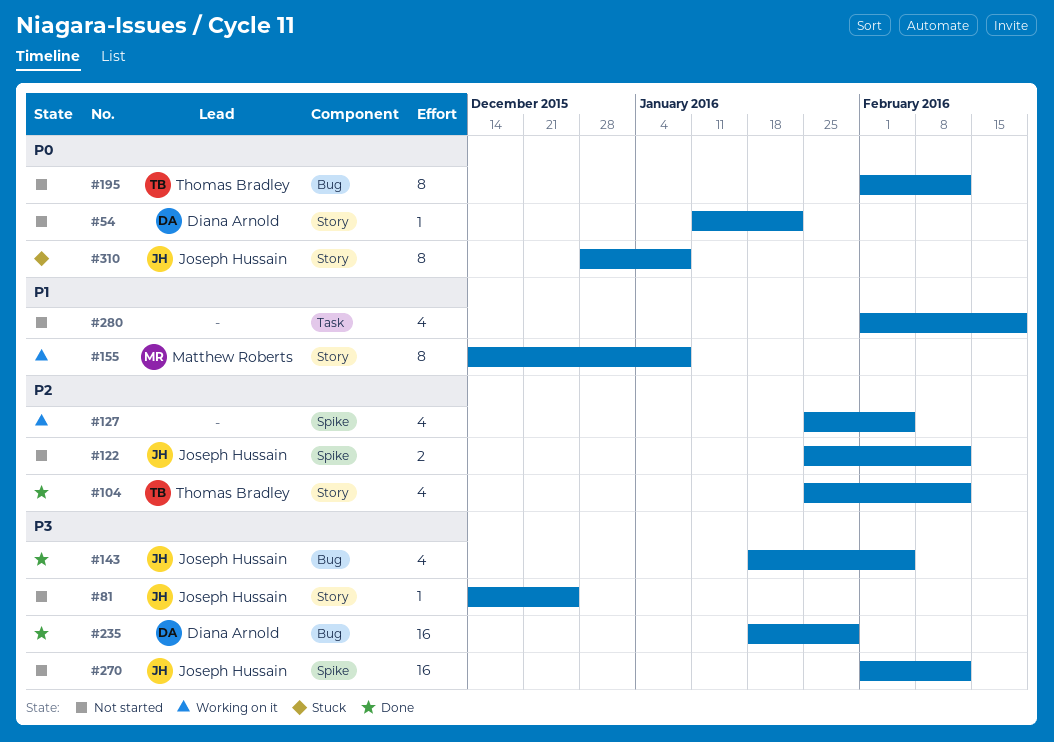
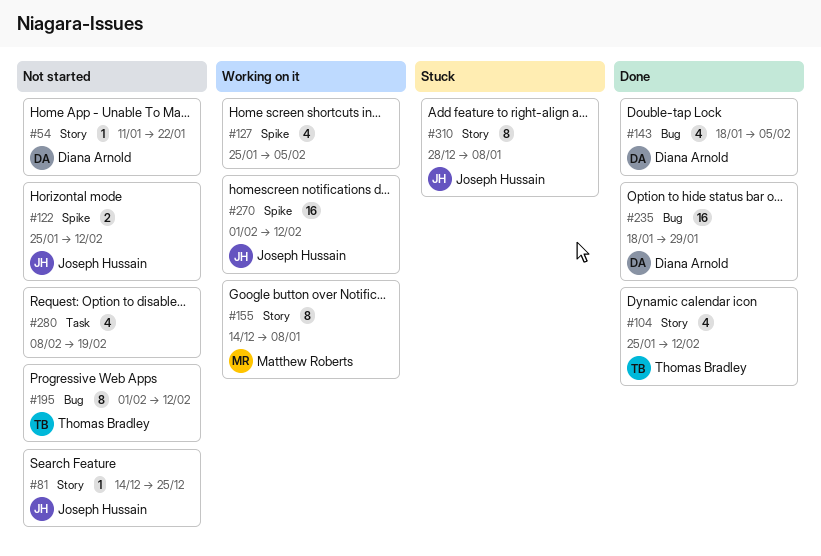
#143, owner: Joseph Hussain -> Diana Arnold
#270, status: Not started -> Working on it
#280, start: Feb 1 -> Feb 8

